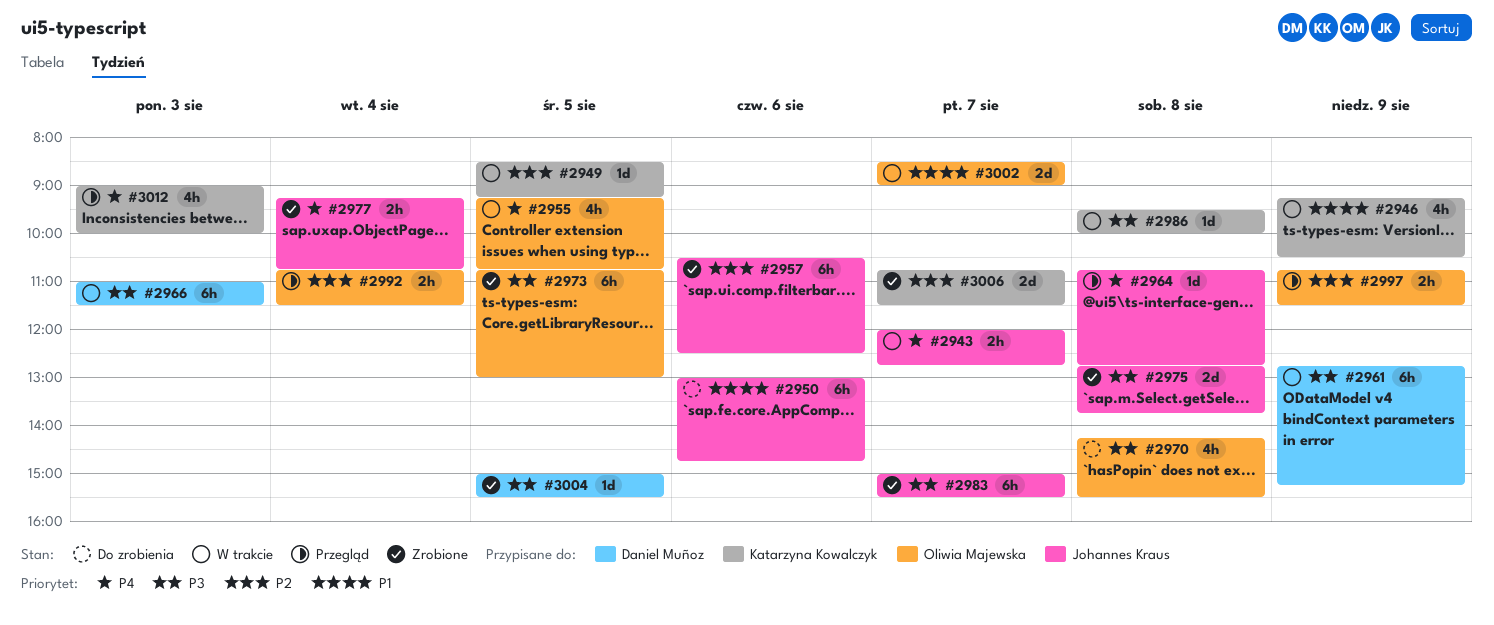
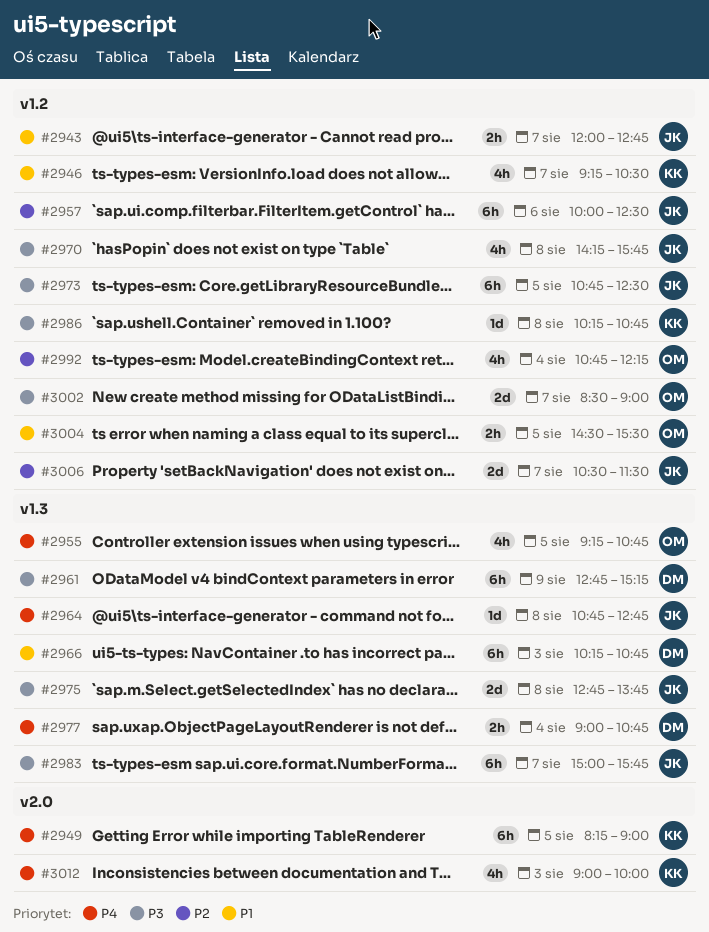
#2943, priority: P4 -> P1
#2946, day: Aug 9 -> Aug 7
#2949, priority: P2 -> P4
#2949, estimate: 1d -> 6h
#2949, begins: 08:30 -> 08:15
#2949, ends: 09:15 -> 09:00
#2950: present -> none
#2957, begins: 10:30 -> 10:00
#2966, priority: P3 -> P1
#2966, begins: 11:00 -> 10:15
#2966, ends: 11:30 -> 10:45
#2970, owner: Oliwia Majewska -> Johannes Kraus
#2970, ends: 15:30 -> 15:45
#2973, owner: Oliwia Majewska -> Johannes Kraus
#2973, ends: 13:00 -> 12:30
#2977, owner: Johannes Kraus -> Daniel Muñoz
#2977, begins: 09:15 -> 09:00
#2983, ends: 15:30 -> 15:45
#2986, begins: 09:30 -> 10:15
#2986, ends: 10:00 -> 10:45
#2992, estimate: 2h -> 4h
#2992, ends: 11:30 -> 12:15
#2997: present -> none
#3002, priority: P1 -> P3
#3004, owner: Daniel Muñoz -> Oliwia Majewska
#3004, priority: P3 -> P1
#3004, estimate: 1d -> 2h
#3004, begins: 15:00 -> 14:30
#3006, owner: Katarzyna Kowalczyk -> Johannes Kraus
#3006, begins: 10:45 -> 10:30

